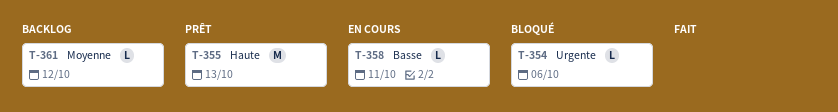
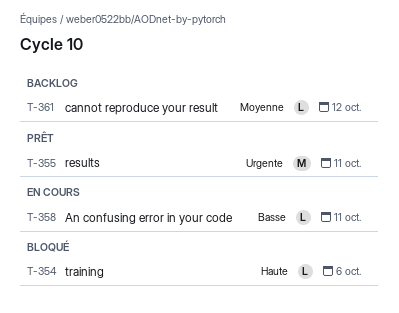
T-354, priority: Urgente -> Haute
T-355, priority: Haute -> Urgente
T-355, due: Oct 13 -> Oct 11

